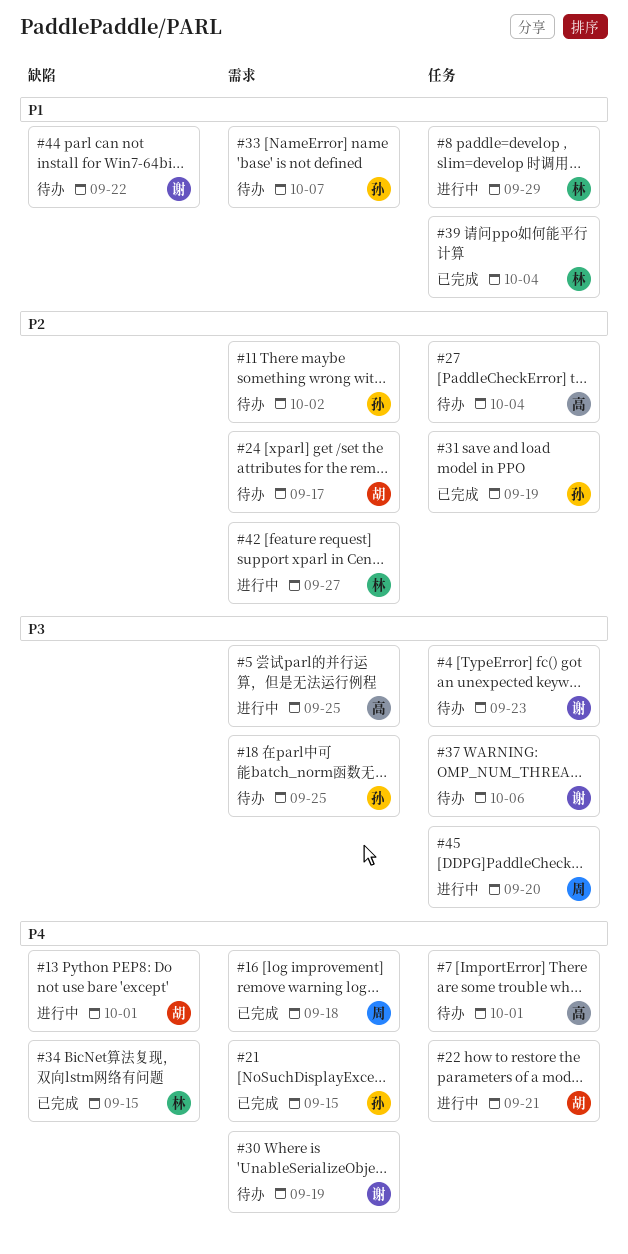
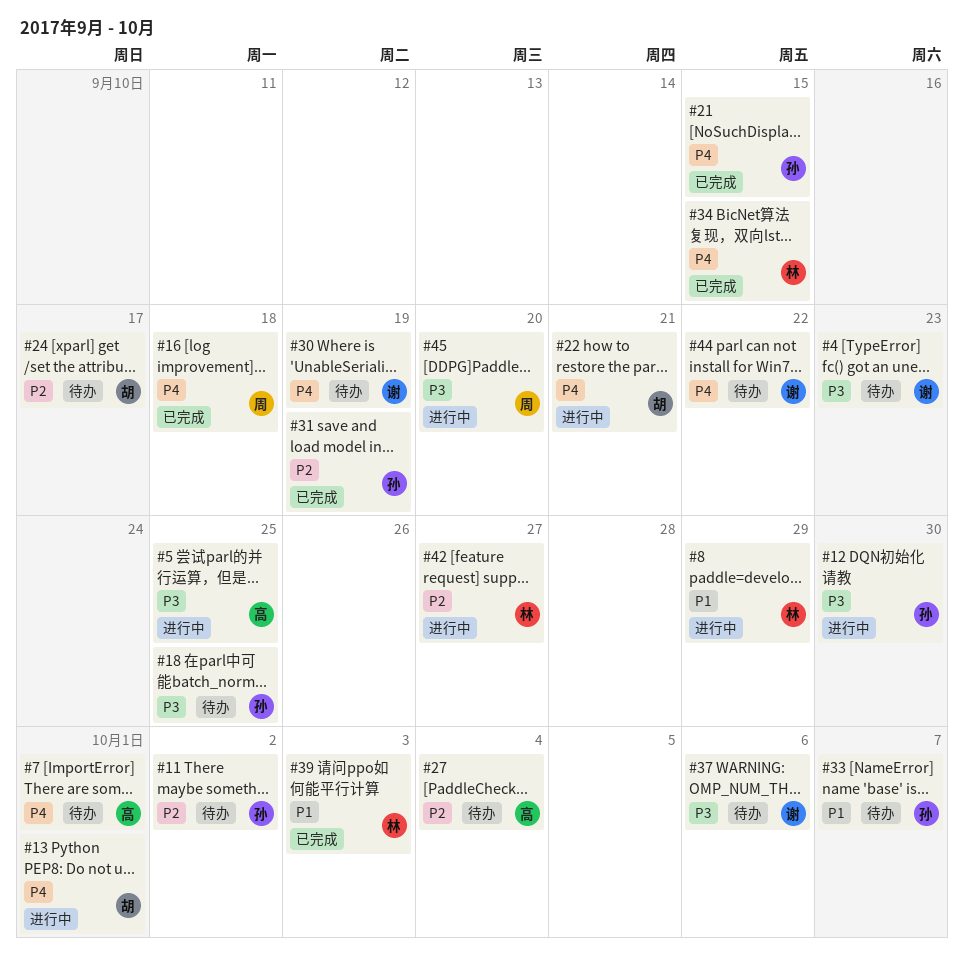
#12: none -> present
#39, due: Oct 4 -> Oct 3
#44, priority: P1 -> P4

